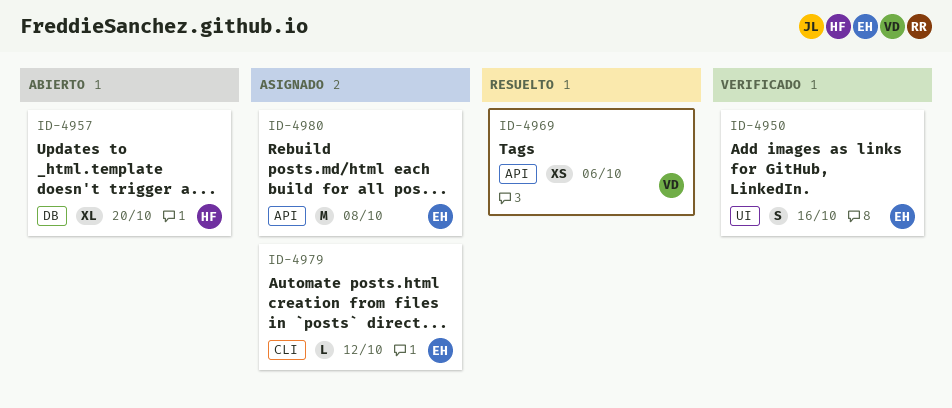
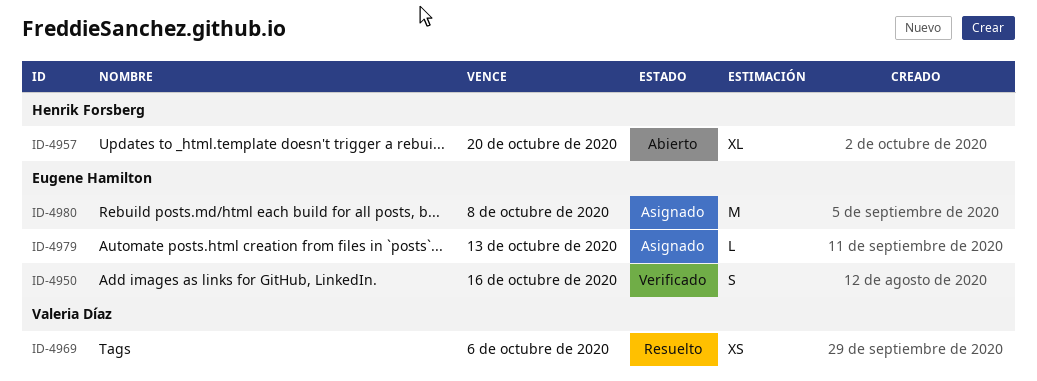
ID-4979, due: Oct 12 -> Oct 13

